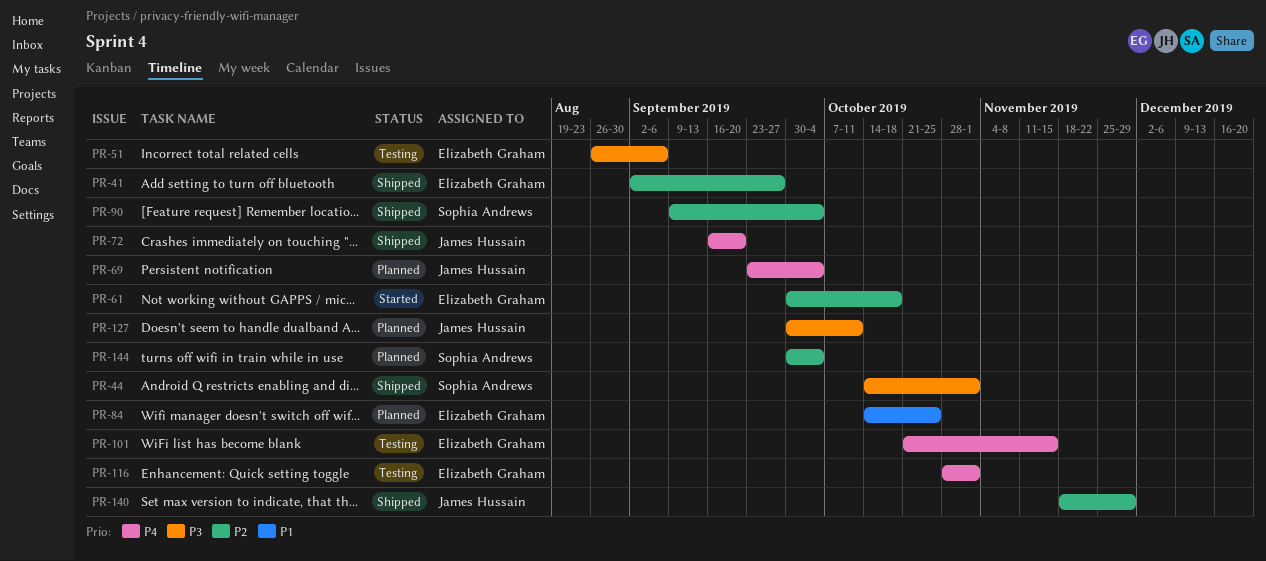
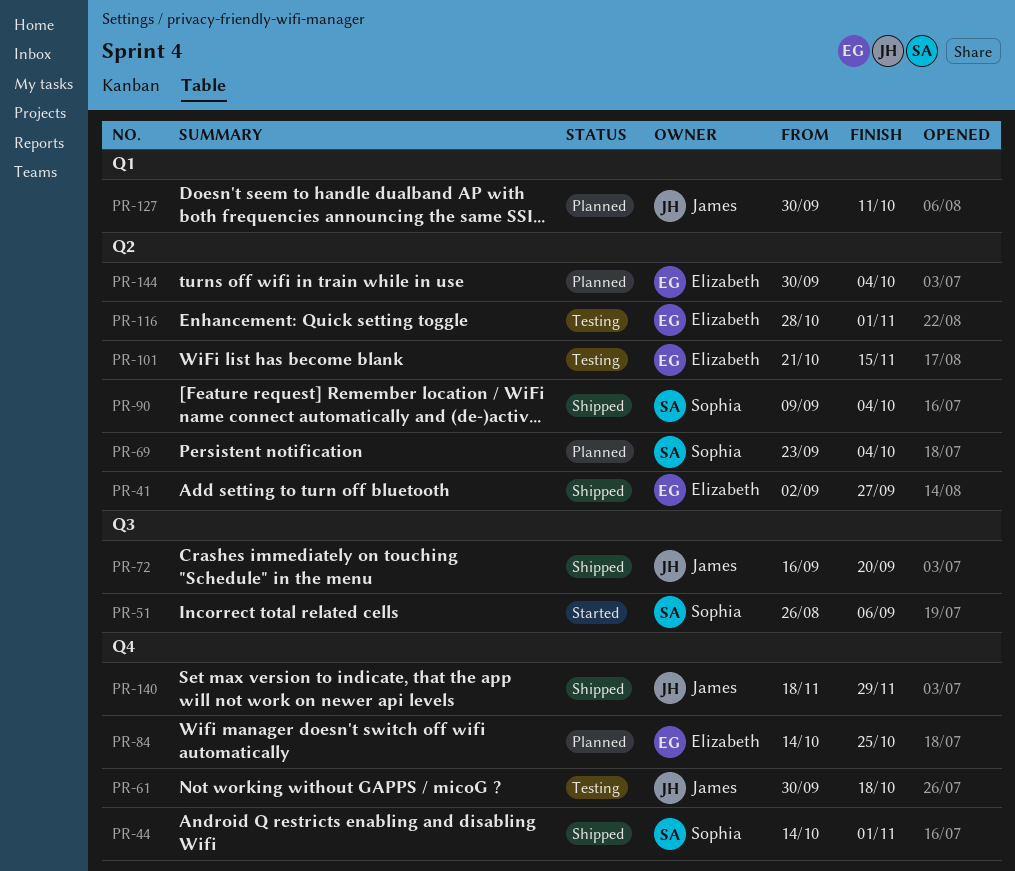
PR-51, status: Testing -> Started
PR-51, owner: Elizabeth Graham -> Sophia Andrews
PR-61, status: Started -> Testing
PR-61, owner: Elizabeth Graham -> James Hussain
PR-69, owner: James Hussain -> Sophia Andrews
PR-144, owner: Sophia Andrews -> Elizabeth Graham

